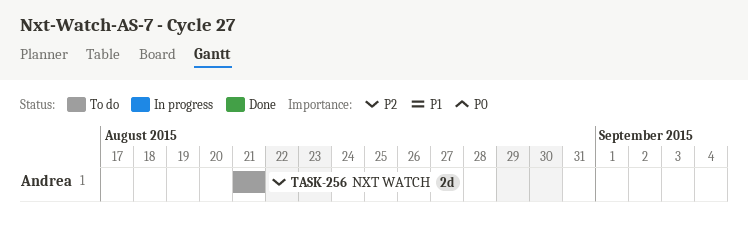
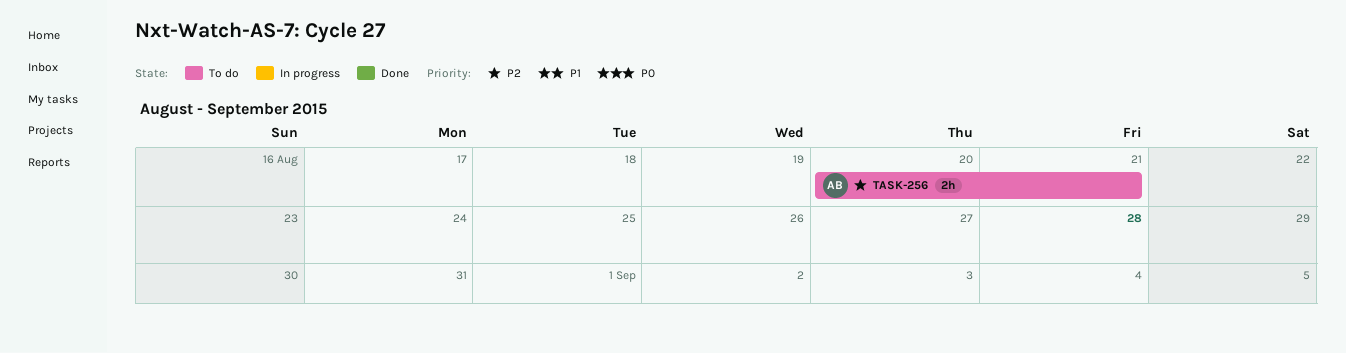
TASK-256, estimate: 2d -> 2h
TASK-256, start: Aug 21 -> Aug 20

